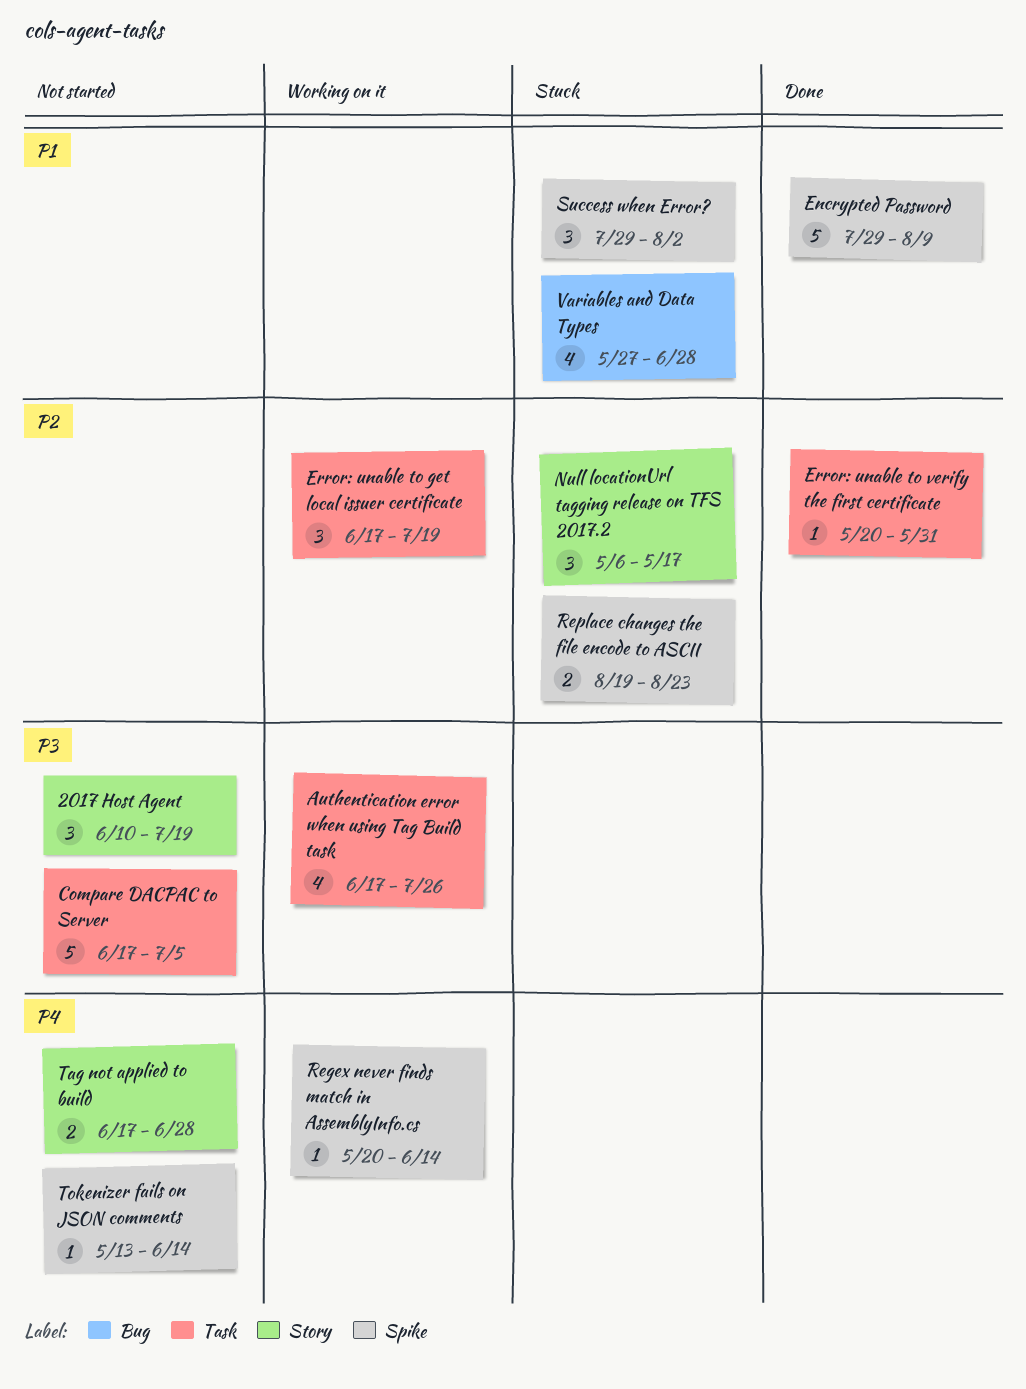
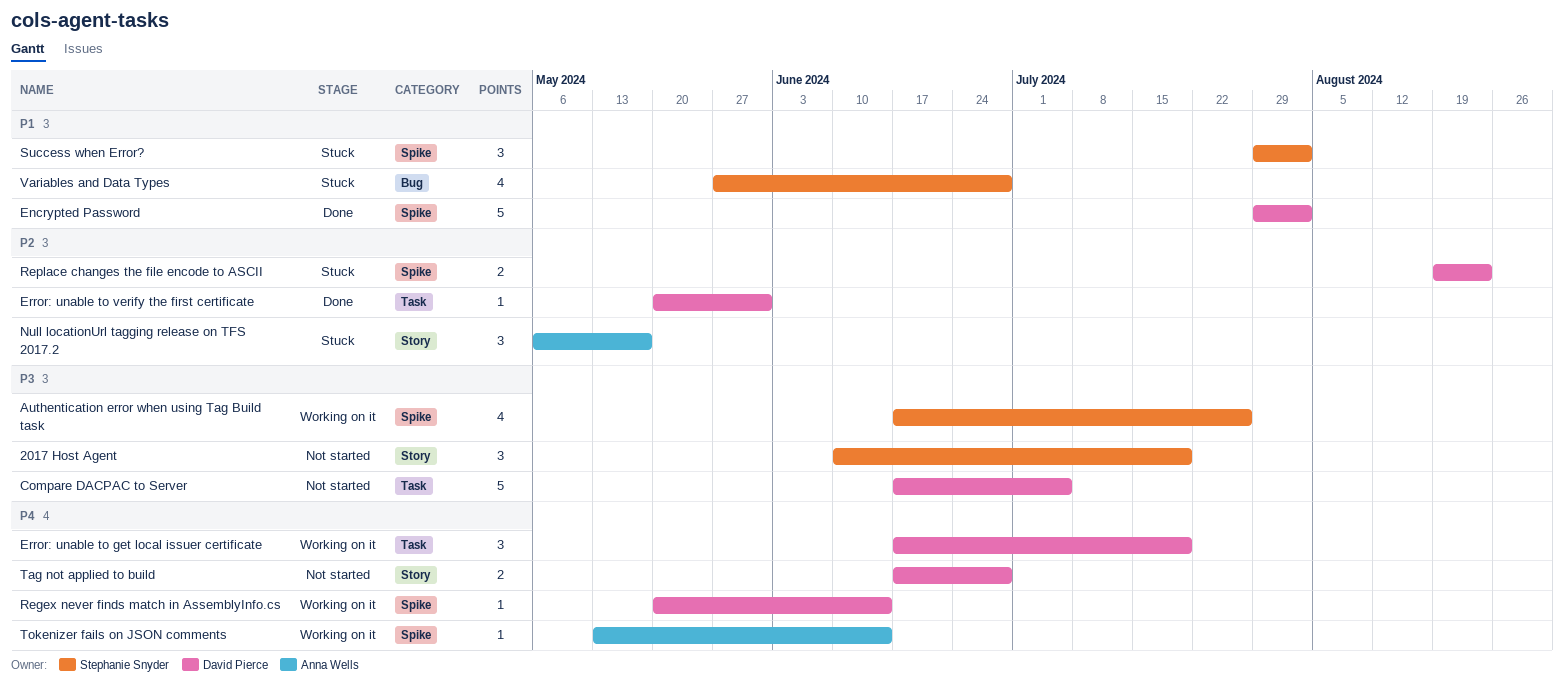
Authentication error when using Tag Build task, label: Task -> Spike
Encrypted Password, due: Aug 9 -> Aug 2
Error: unable to get local issuer certificate, priority: P2 -> P4
Tokenizer fails on JSON comments, status: Not started -> Working on it

